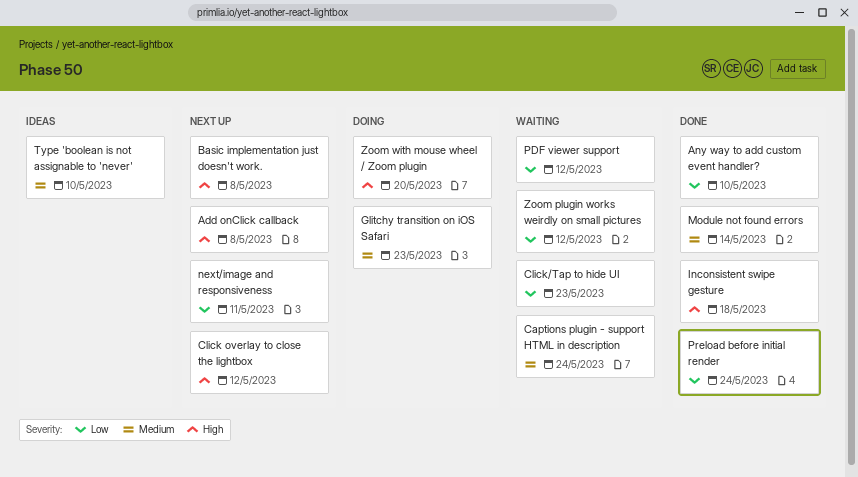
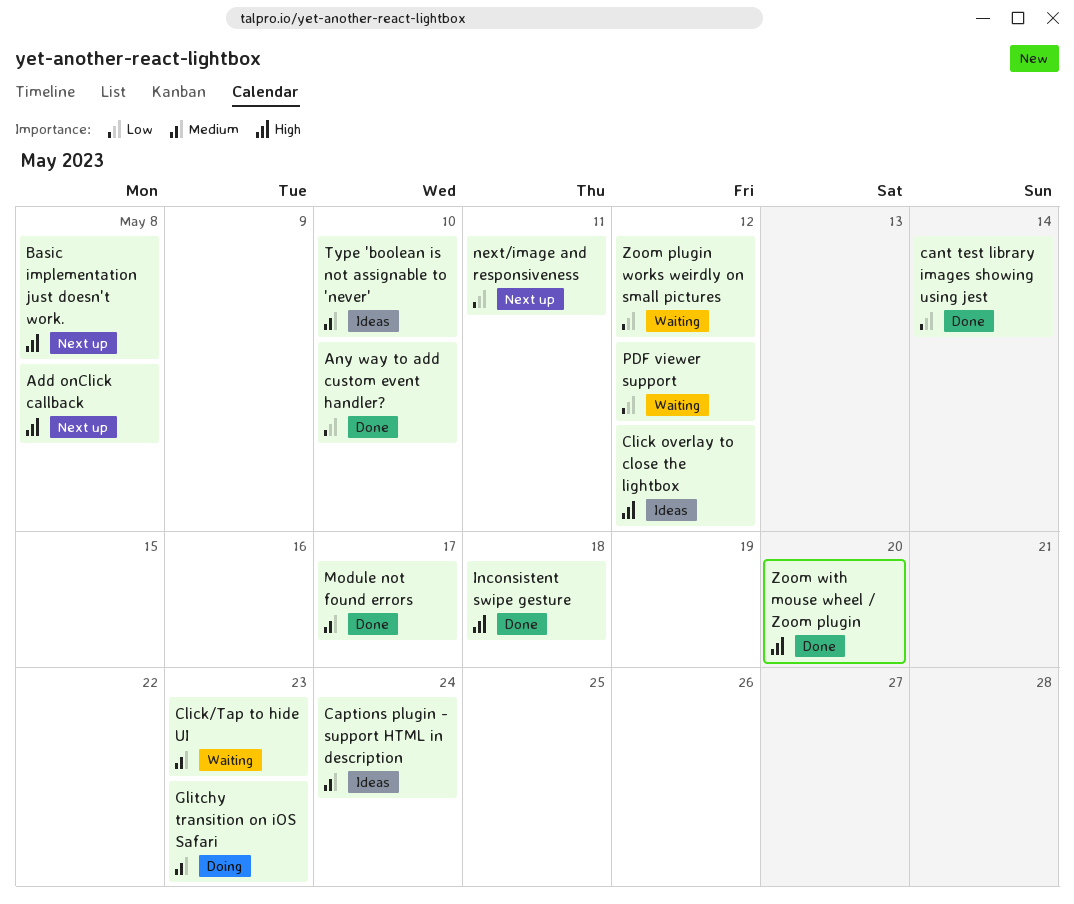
cant test library images showing using jest: none -> present
Captions plugin - support HTML in description, status: Waiting -> Ideas
Click overlay to close the lightbox, status: Next up -> Ideas
Click/Tap to hide UI, priority: Low -> Medium
Module not found errors, due: May 14 -> May 17
Preload before initial render: present -> none
Zoom with mouse wheel / Zoom plugin, status: Doing -> Done

